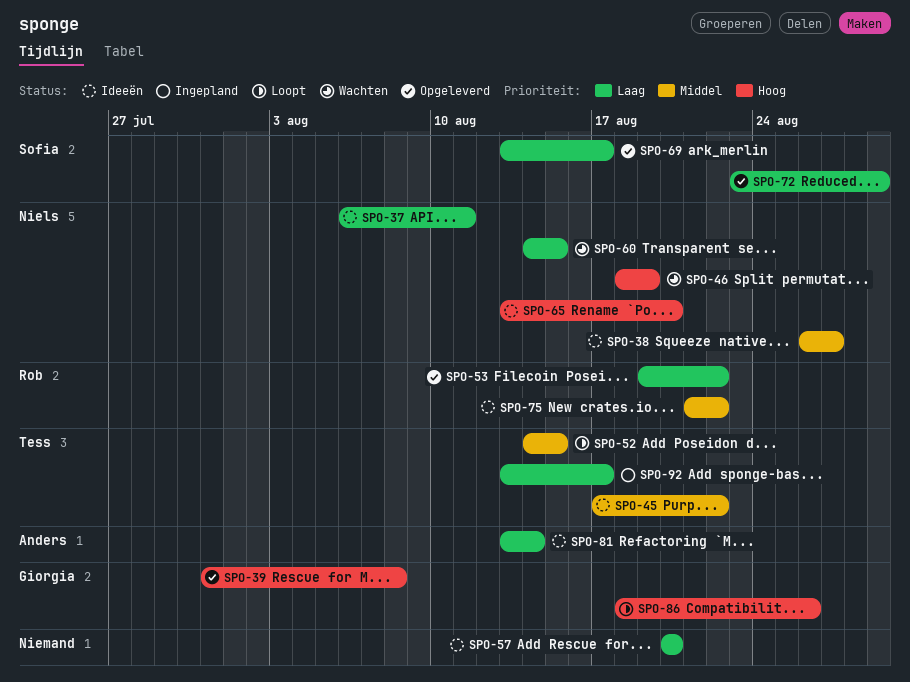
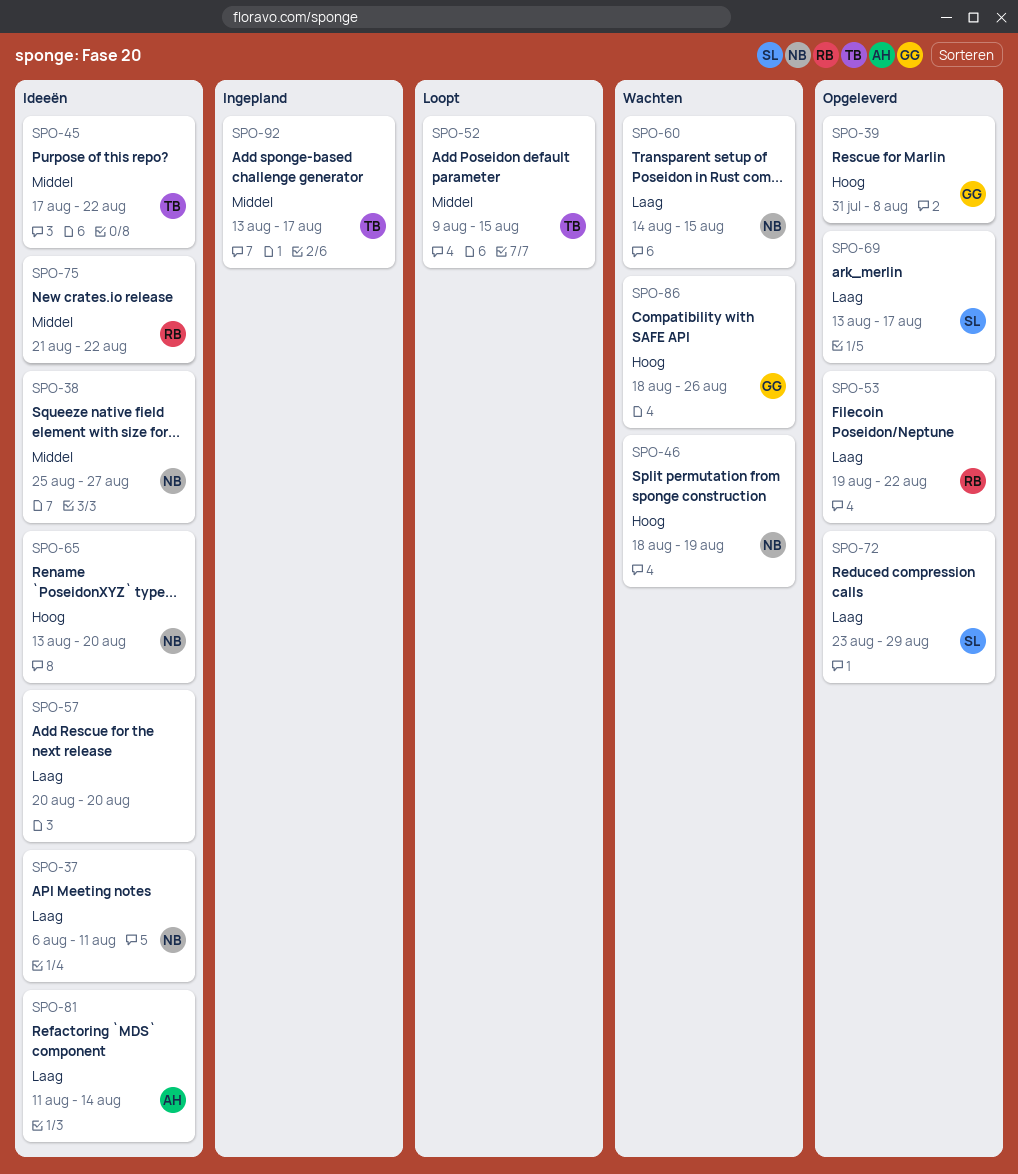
SPO-38, start: Aug 26 -> Aug 25
SPO-52, start: Aug 14 -> Aug 9
SPO-81, start: Aug 13 -> Aug 11
SPO-86, status: Loopt -> Wachten
SPO-92, priority: Laag -> Middel

